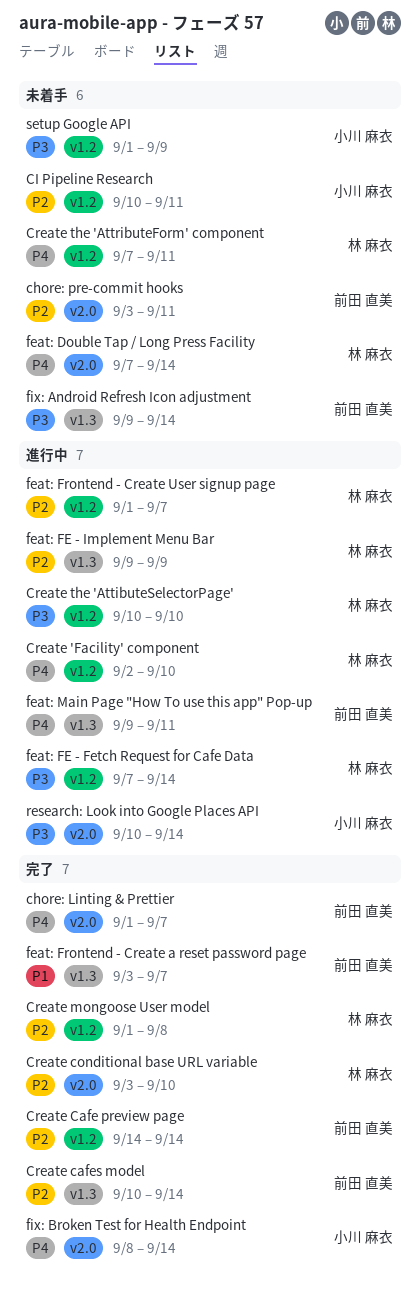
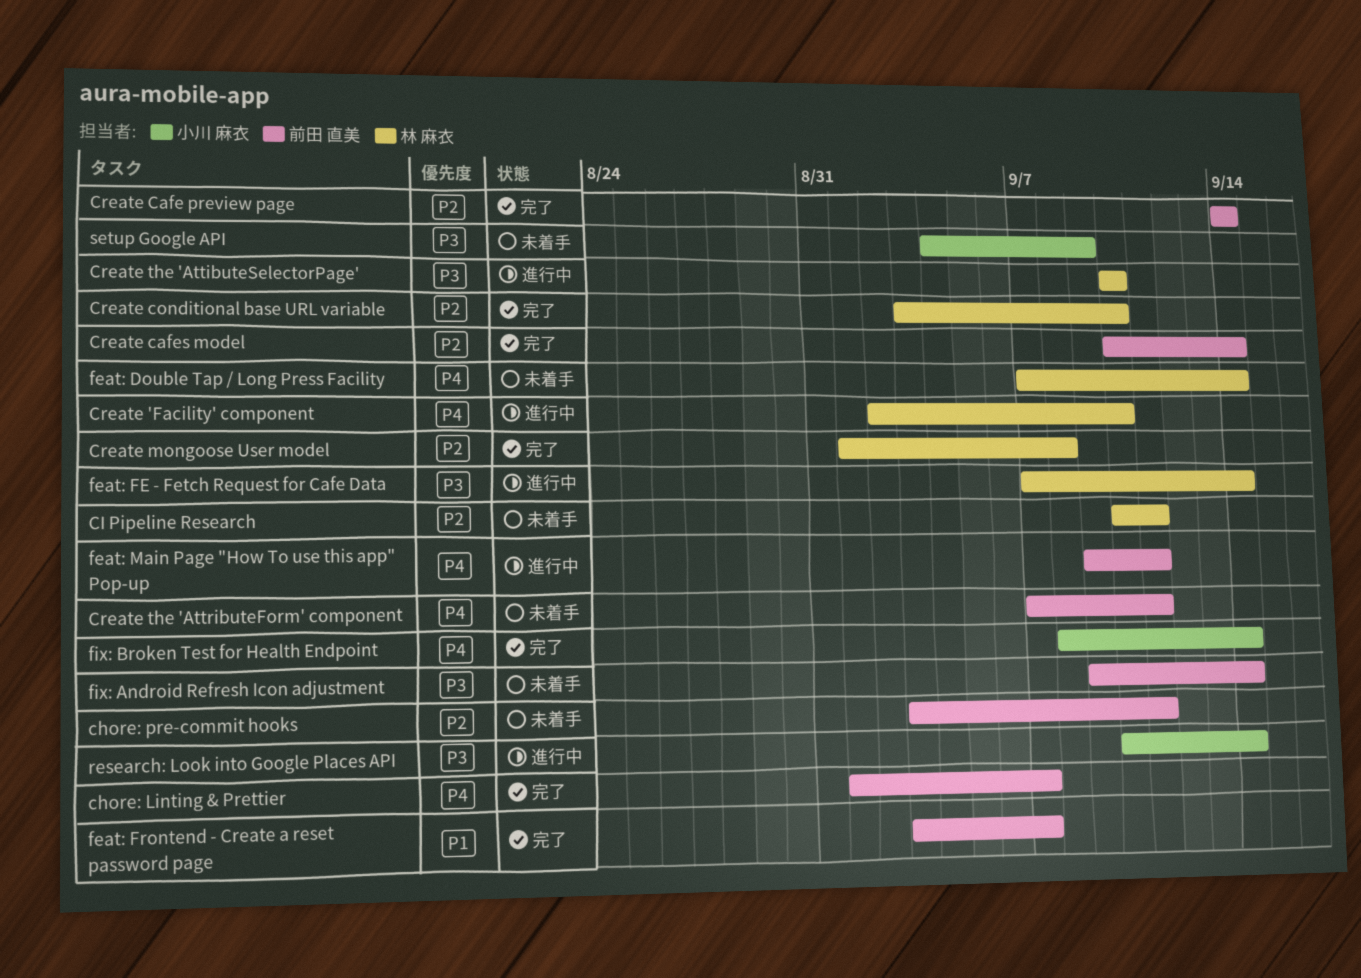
CI Pipeline Research, owner: 小川 麻衣 -> 林 麻衣
Create the 'AttributeForm' component, owner: 林 麻衣 -> 前田 直美
feat: FE - Implement Menu Bar: present -> none
feat: Frontend - Create User signup page: present -> none
setup Google API, start: Sep 1 -> Sep 4

